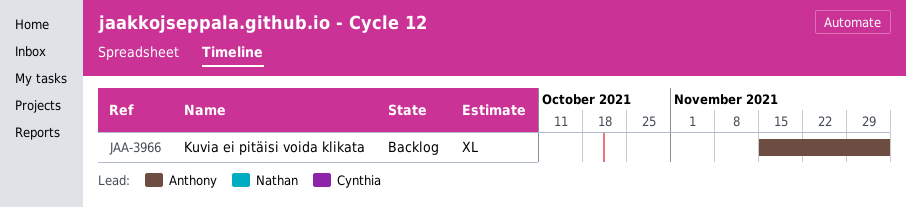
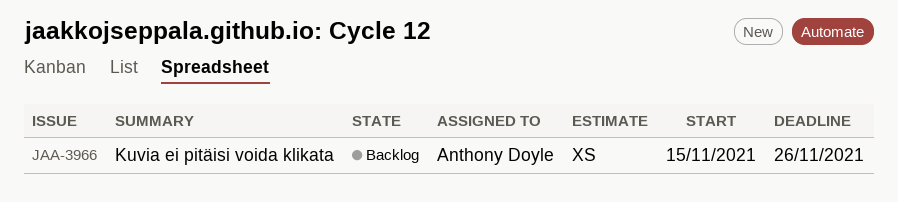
JAA-3966, estimate: XL -> XS
JAA-3966, due: Dec 3 -> Nov 26

